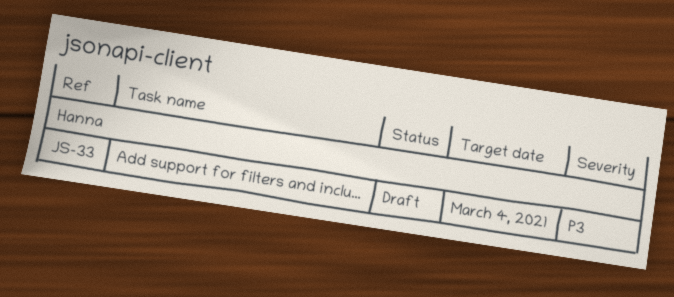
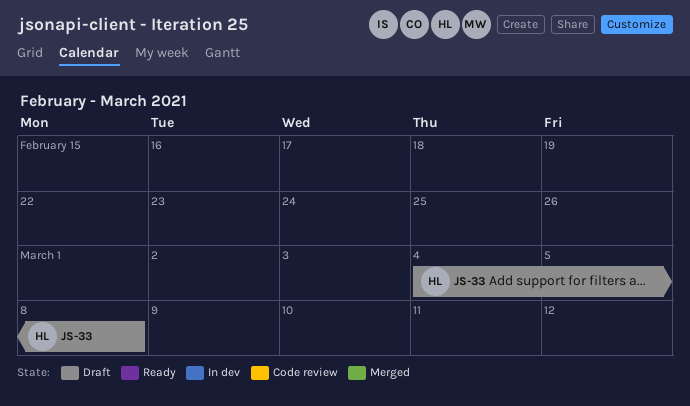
JS-33, due: Mar 4 -> Mar 8

